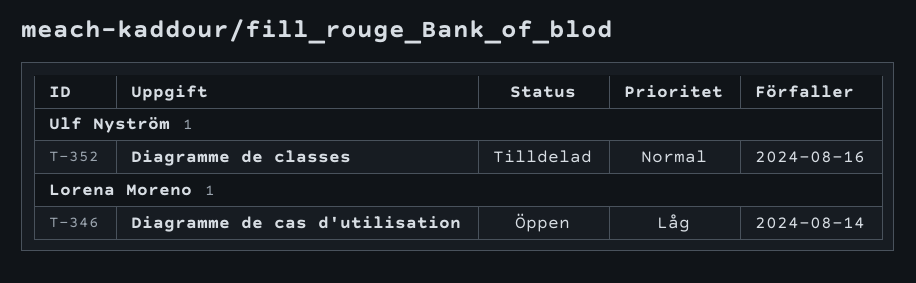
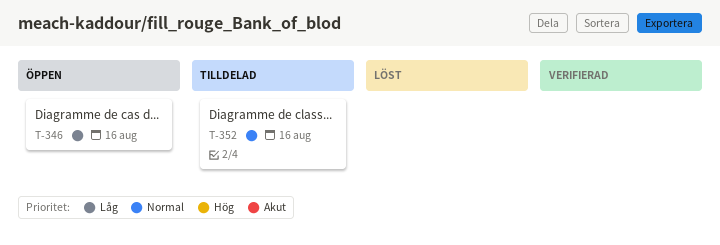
T-346, due: Aug 14 -> Aug 16

